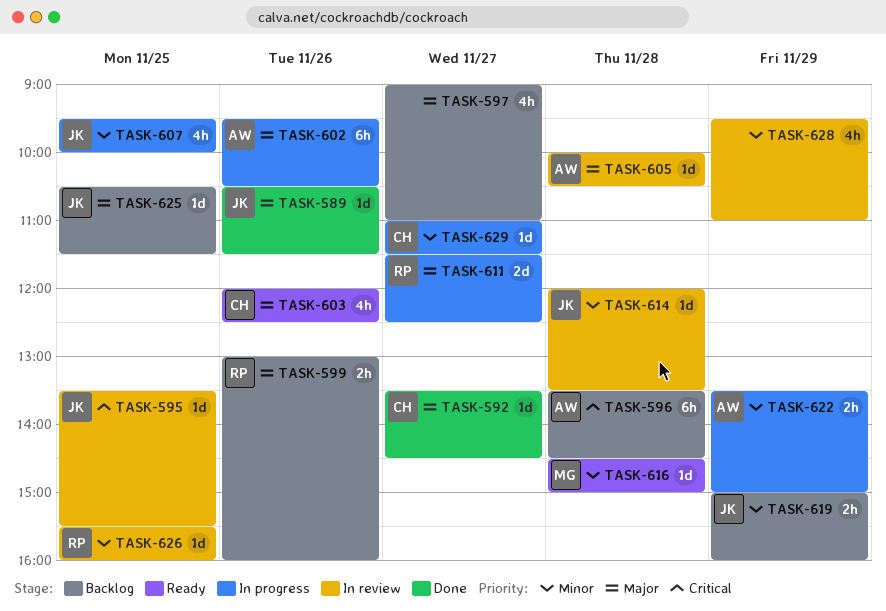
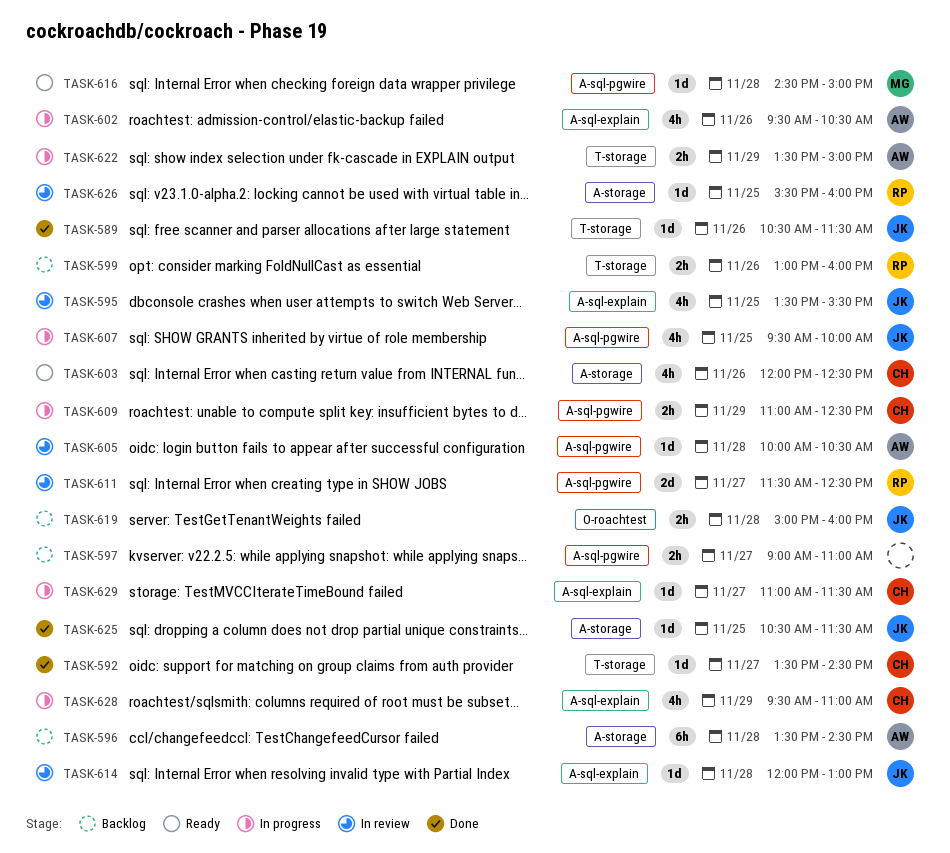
TASK-595, estimate: 1d -> 4h
TASK-597, estimate: 4h -> 2h
TASK-602, estimate: 6h -> 4h
TASK-609: none -> present
TASK-611, status: In progress -> In review
TASK-614, ends: 13:30 -> 13:00
TASK-619, day: Nov 29 -> Nov 28
TASK-625, status: Backlog -> Done
TASK-628, status: In review -> In progress
TASK-628, owner: none -> CH

